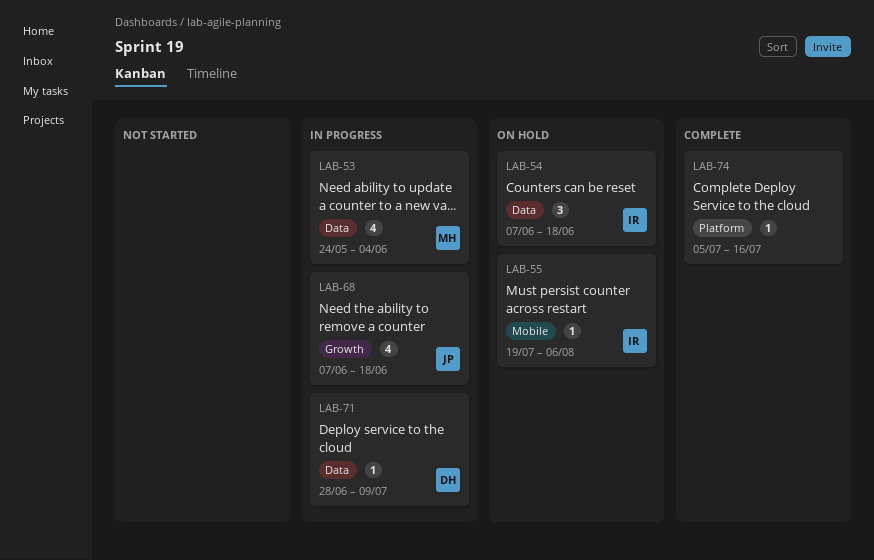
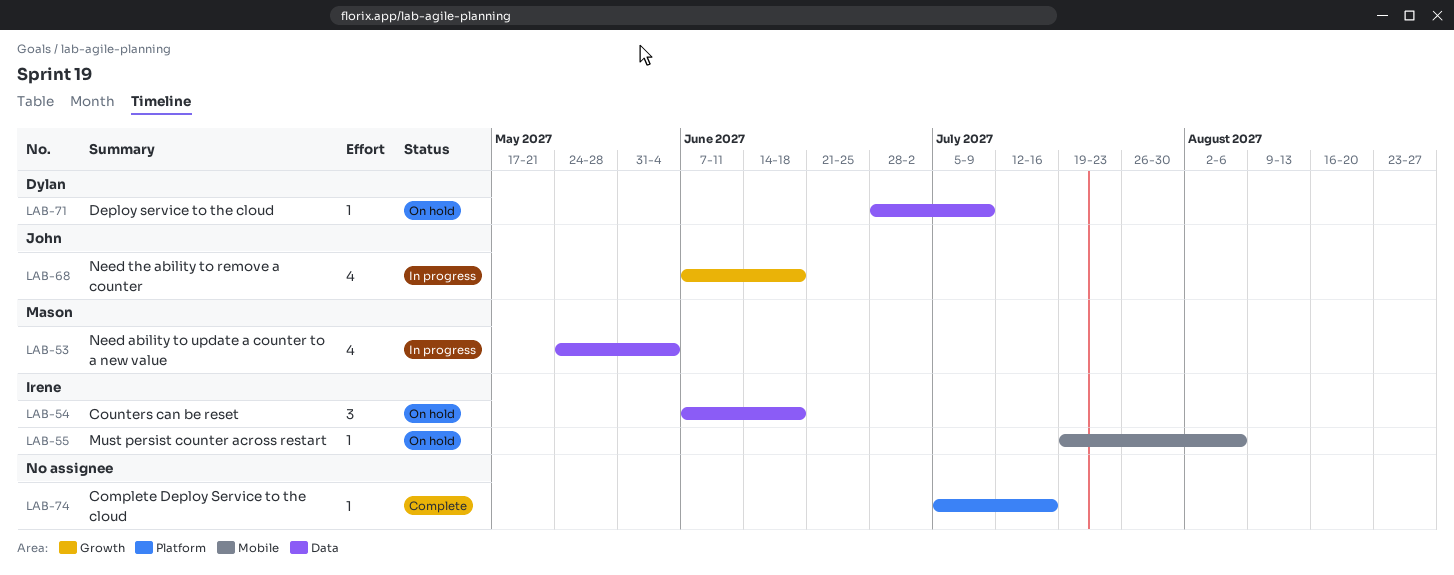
LAB-71, status: In progress -> On hold

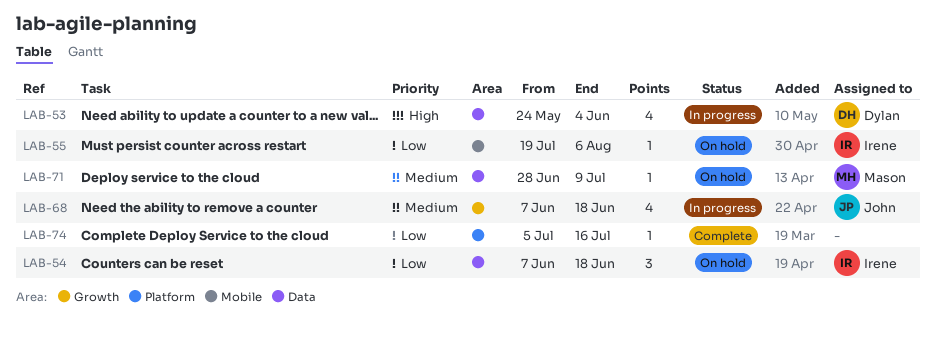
LAB-53, owner: Mason -> Dylan
LAB-71, owner: Dylan -> Mason

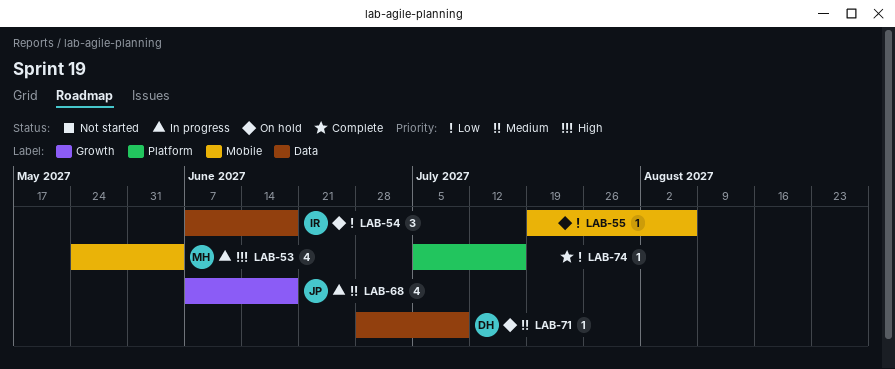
LAB-53, owner: Dylan -> Mason
LAB-53, label: Data -> Mobile
LAB-55, owner: Irene -> none
LAB-71, owner: Mason -> Dylan

